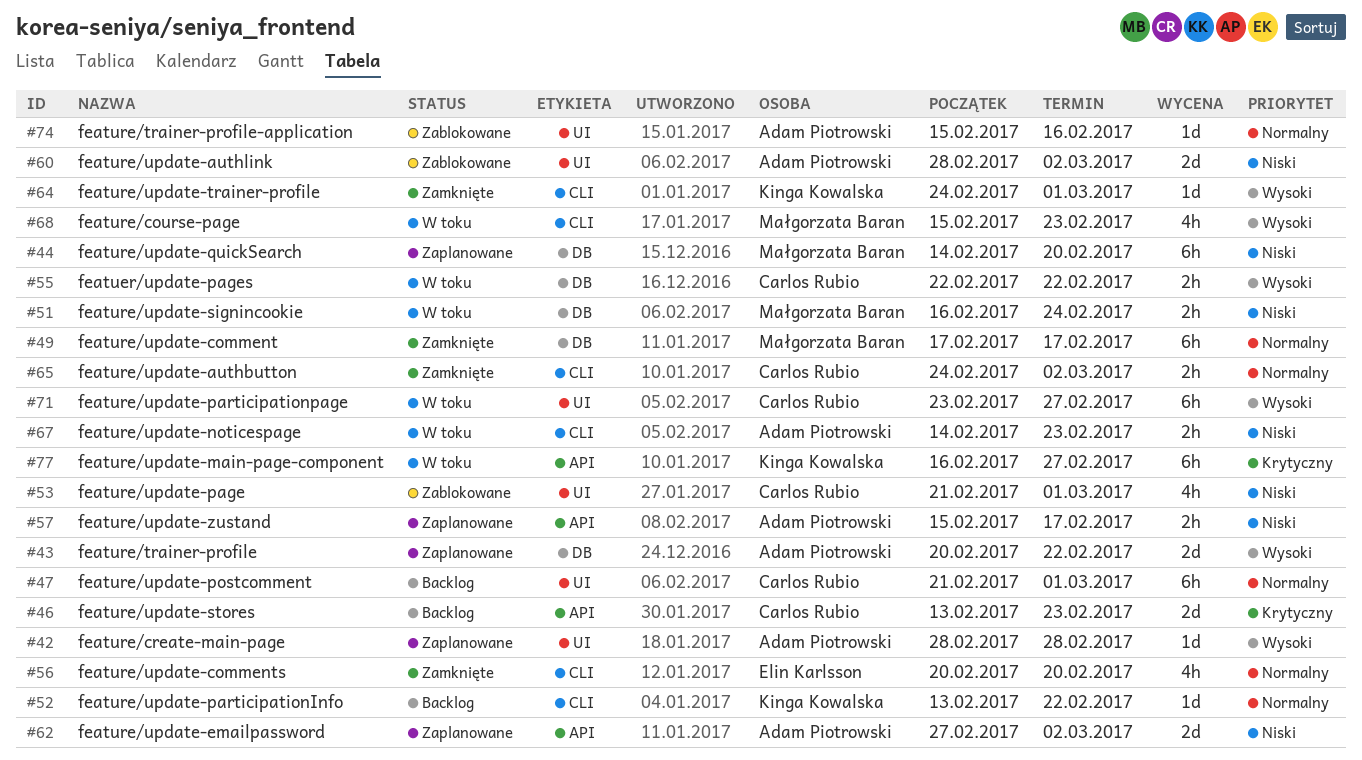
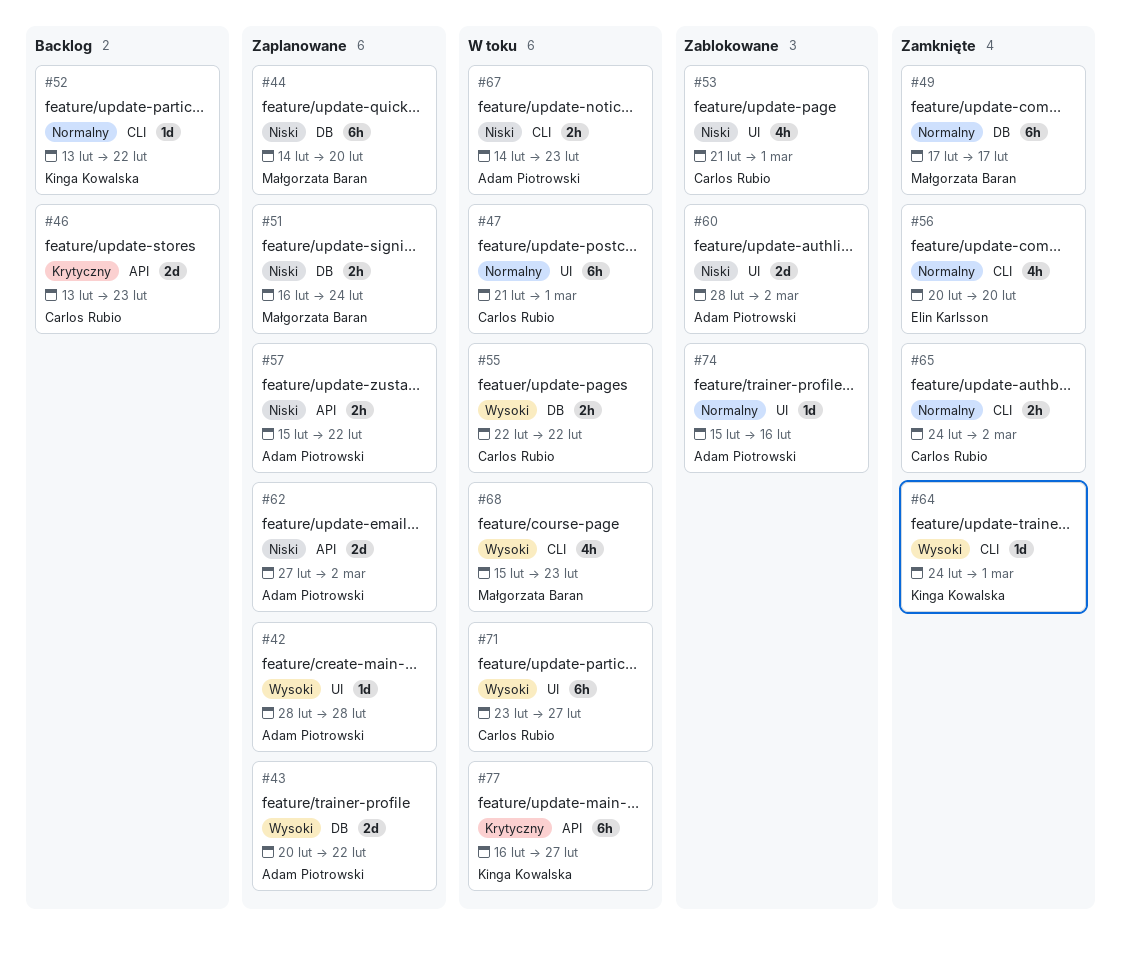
#47, status: Backlog -> W toku
#51, status: W toku -> Zaplanowane
#57, due: Feb 17 -> Feb 22

